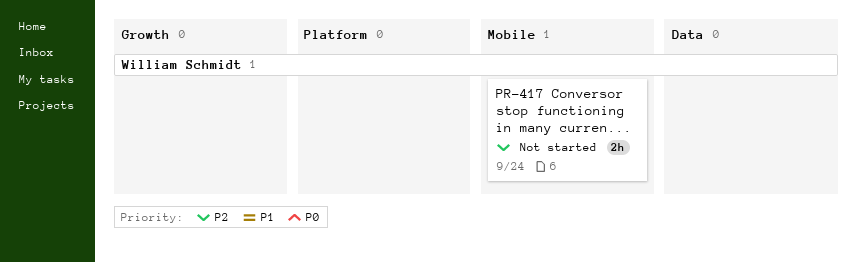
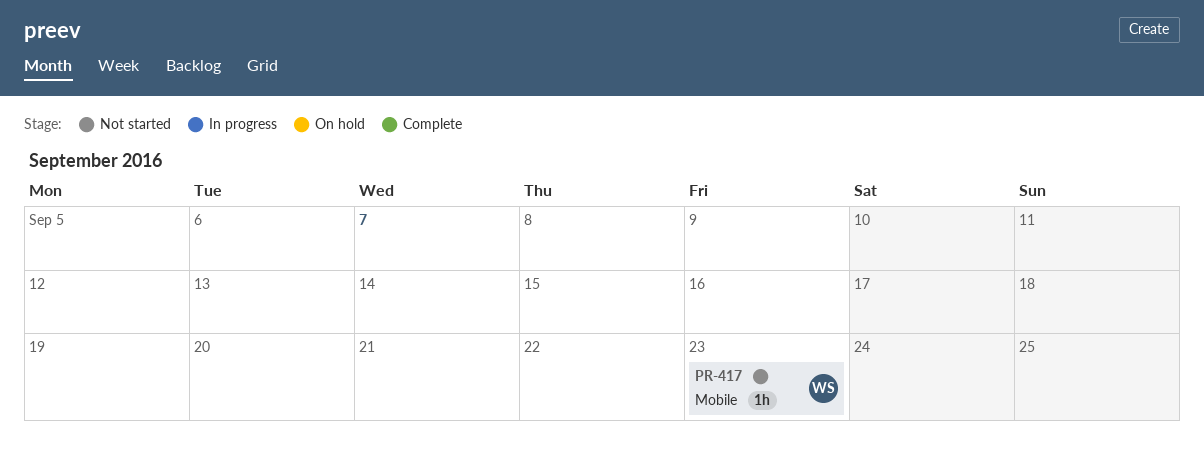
PR-417, estimate: 2h -> 1h
PR-417, due: Sep 24 -> Sep 23

